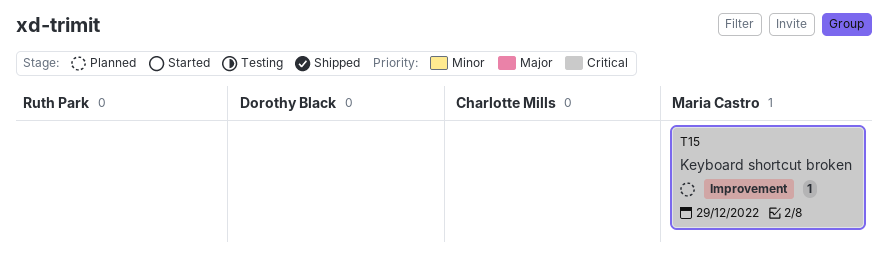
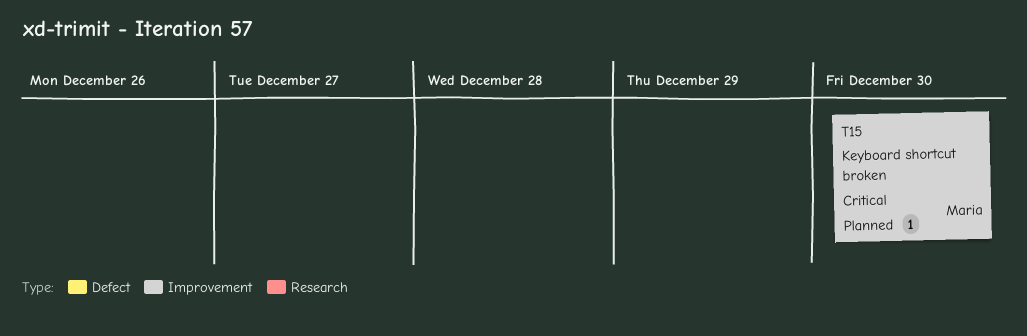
T15, due: Dec 29 -> Dec 30

